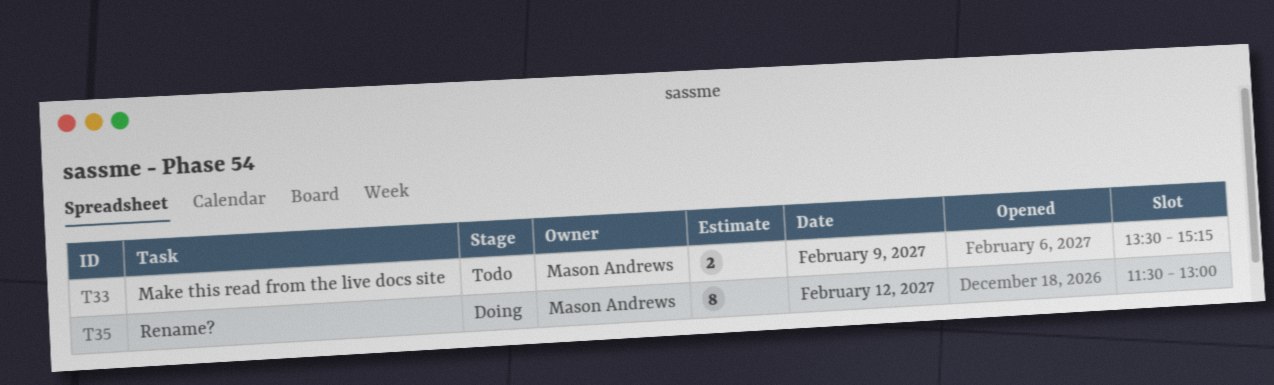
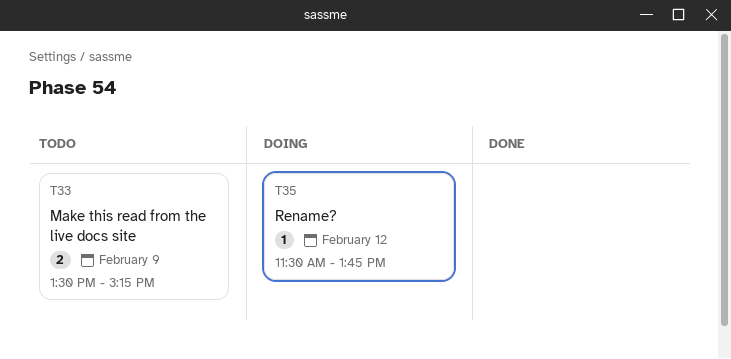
T35, estimate: 8 -> 1
T35, ends: 13:00 -> 13:45

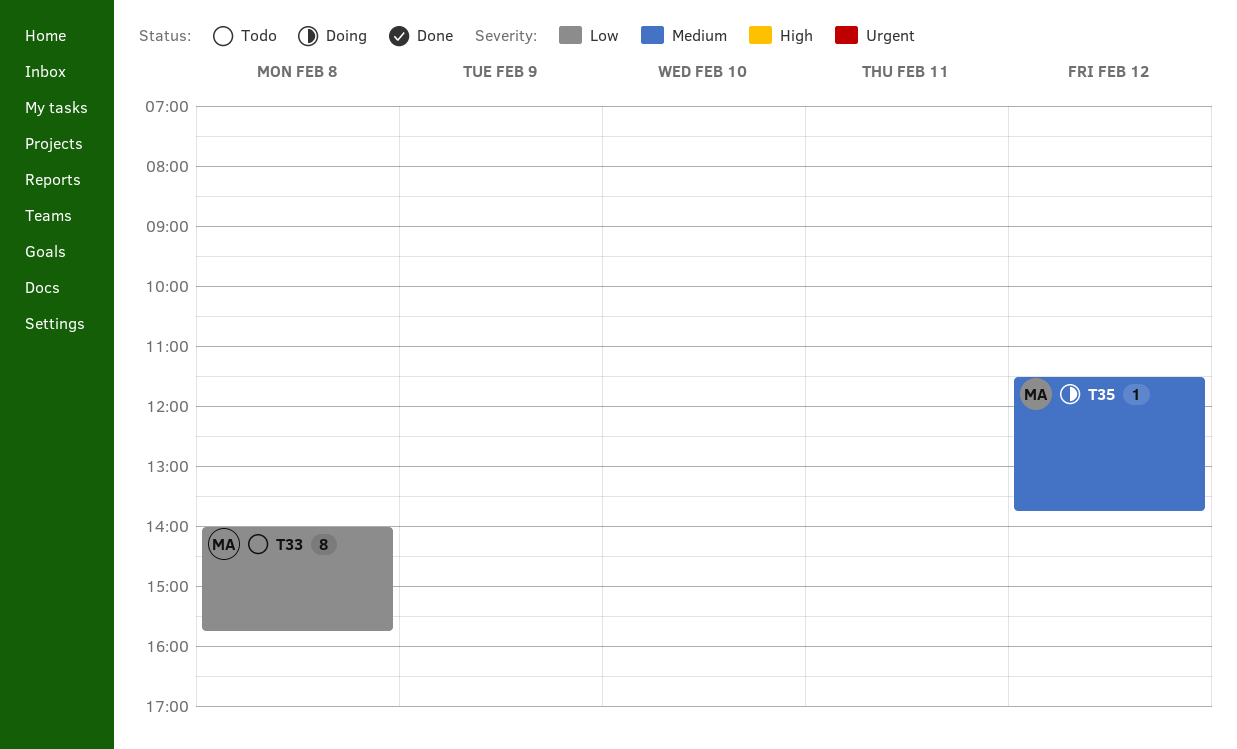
T33, estimate: 2 -> 8
T33, day: Feb 9 -> Feb 8
T33, begins: 13:30 -> 14:00
T33, ends: 15:15 -> 15:45

